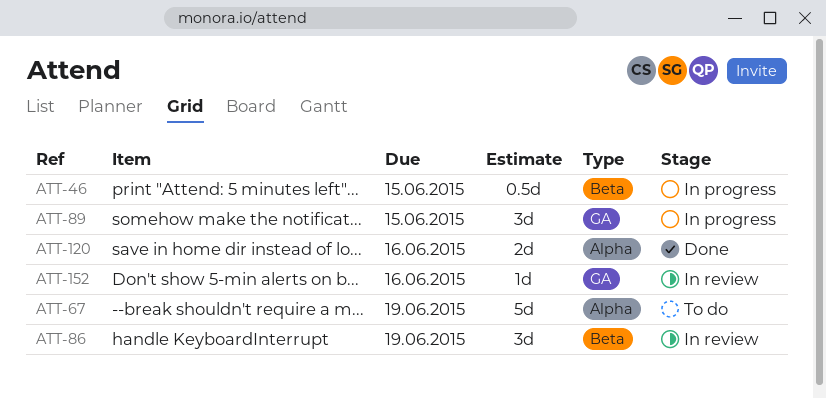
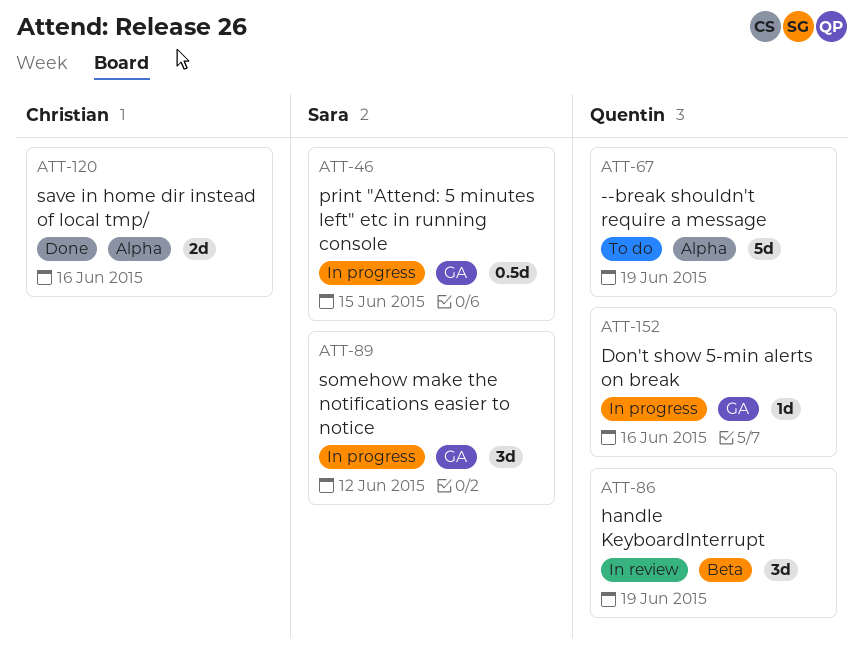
ATT-46, label: Beta -> GA
ATT-89, due: Jun 15 -> Jun 12
ATT-152, status: In review -> In progress

